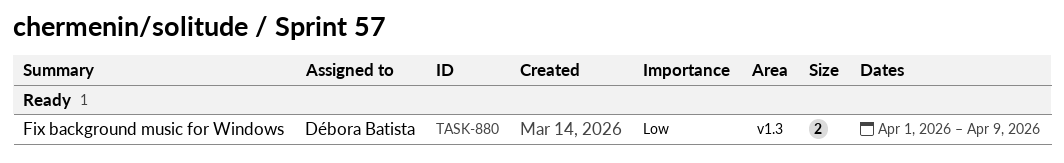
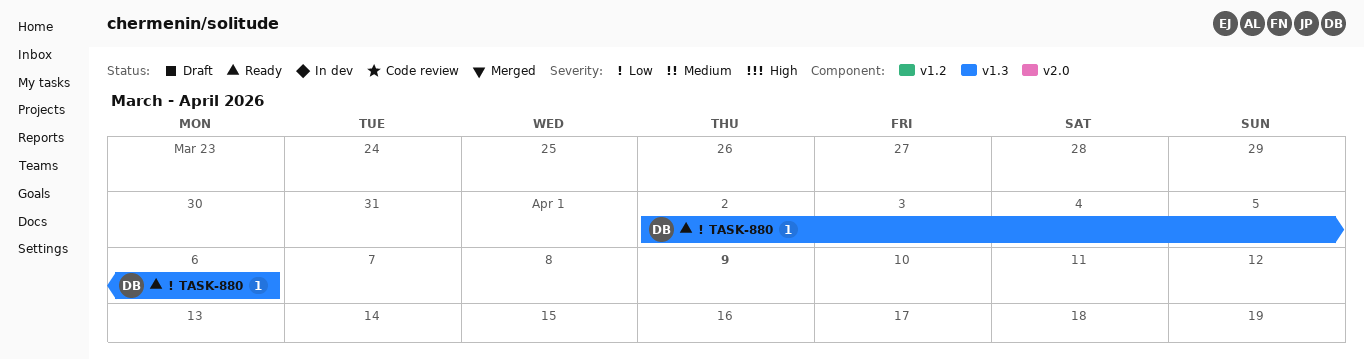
TASK-880, estimate: 2 -> 1
TASK-880, start: Apr 1 -> Apr 2
TASK-880, due: Apr 9 -> Apr 6

